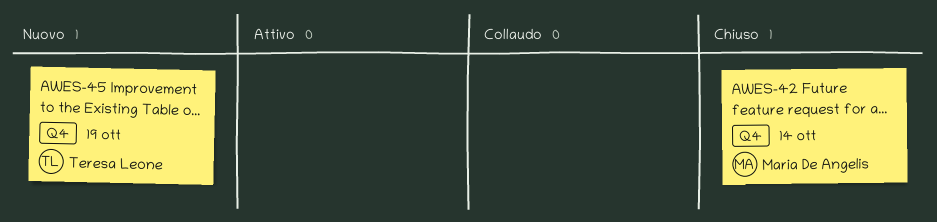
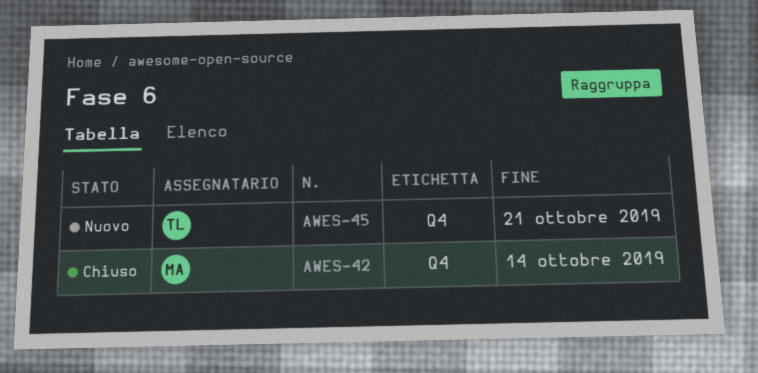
AWES-45, due: Oct 19 -> Oct 21

